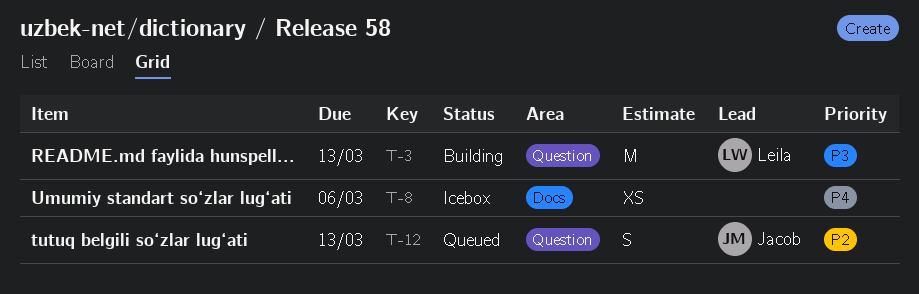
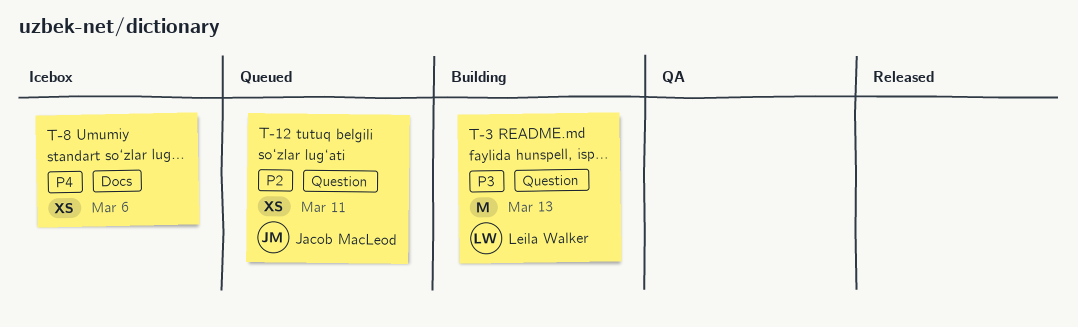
T-12, estimate: S -> XS
T-12, due: Mar 13 -> Mar 11

